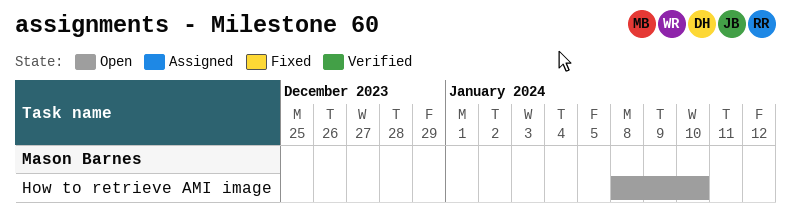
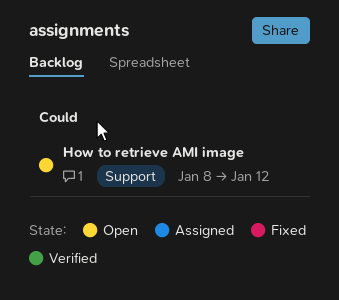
How to retrieve AMI image, due: Jan 10 -> Jan 12

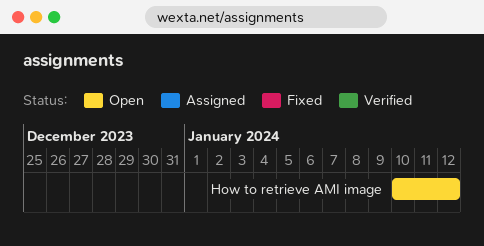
How to retrieve AMI image, start: Jan 8 -> Jan 10

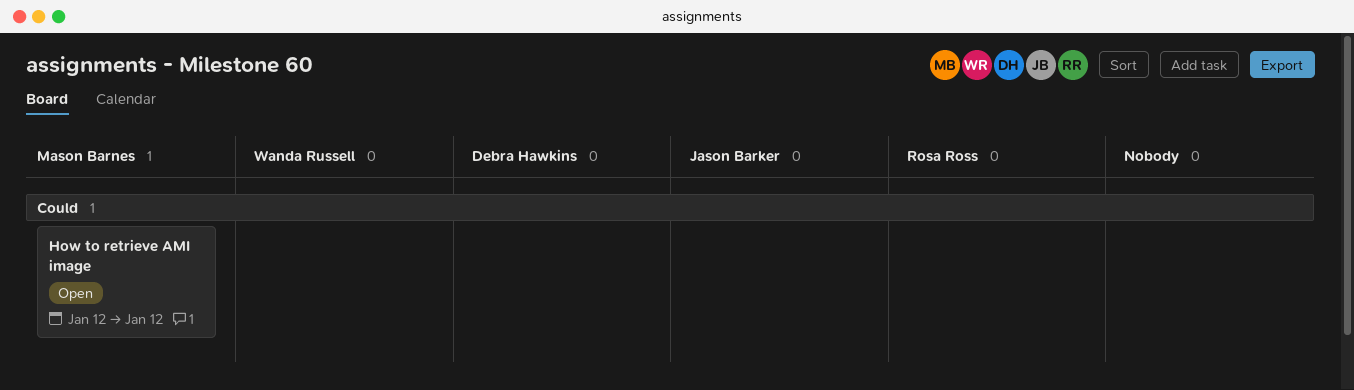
How to retrieve AMI image, start: Jan 10 -> Jan 12

